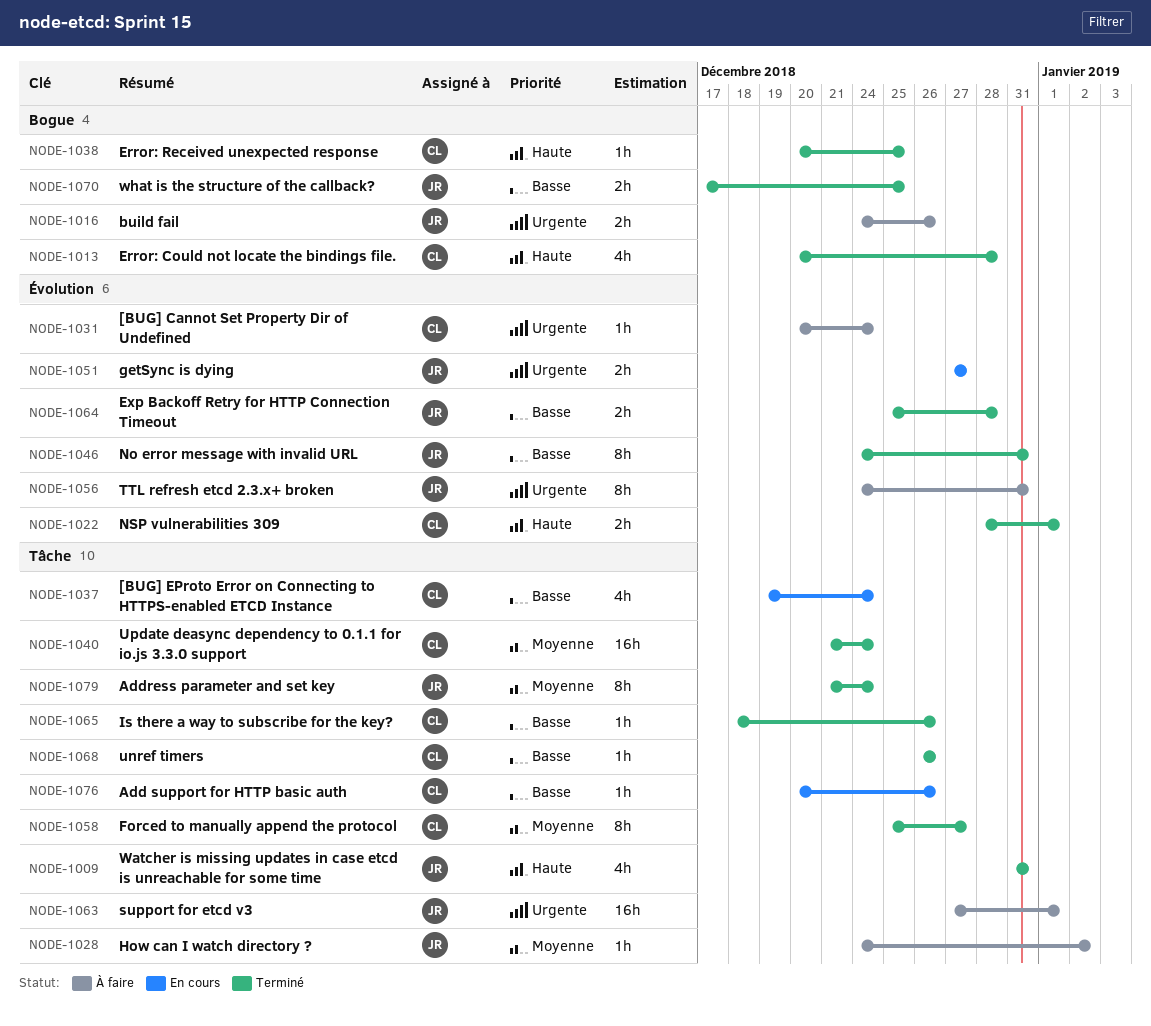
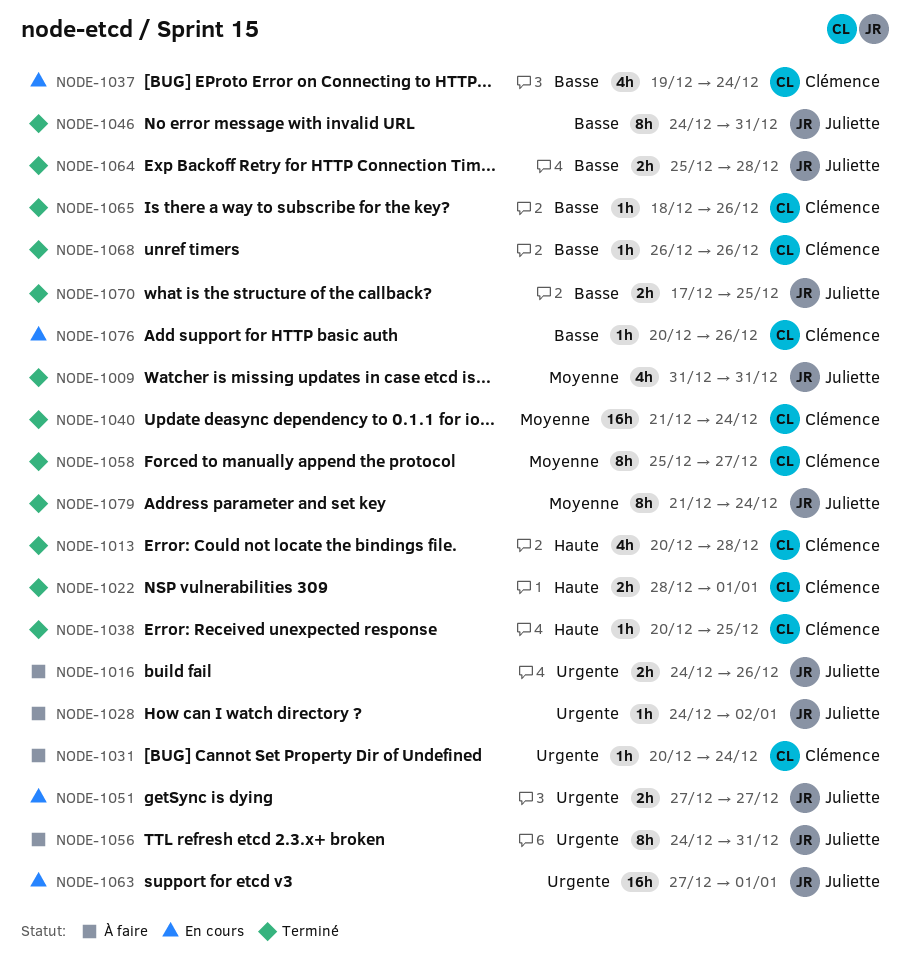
NODE-1009, priority: Haute -> Moyenne
NODE-1028, priority: Moyenne -> Urgente
NODE-1063, status: À faire -> En cours

